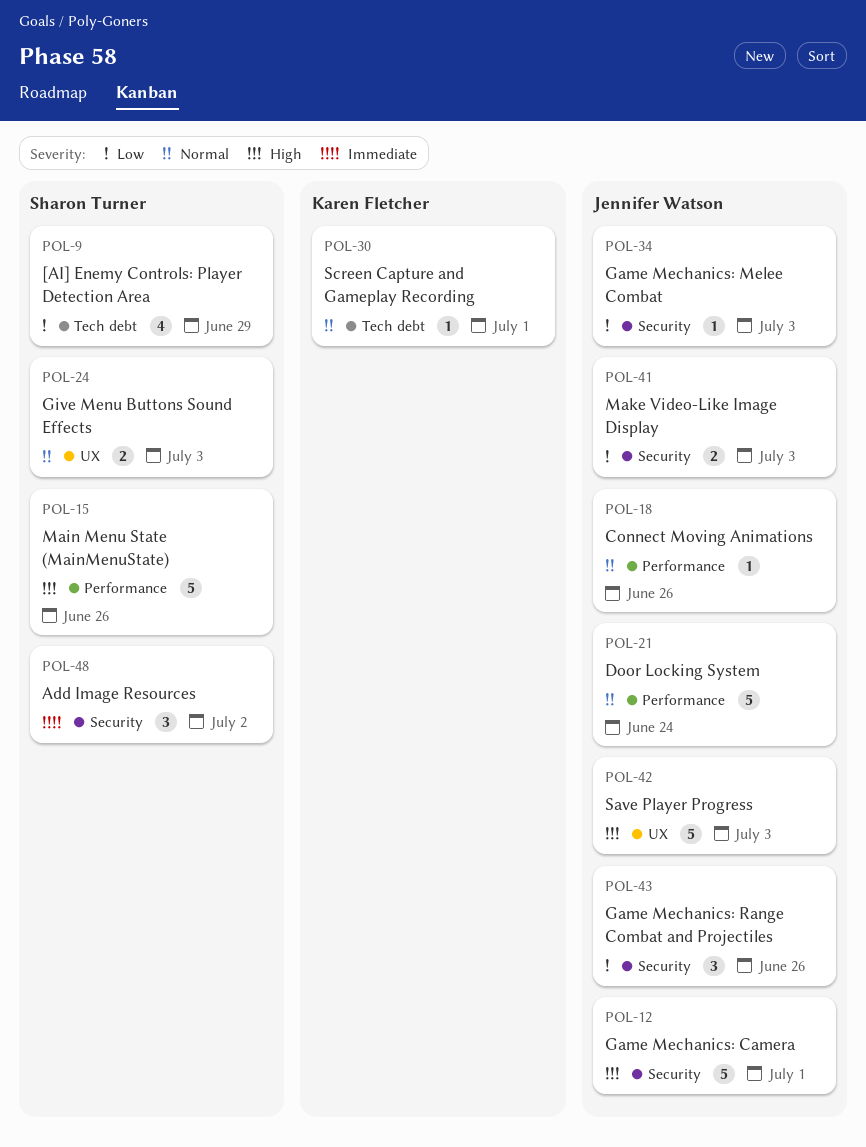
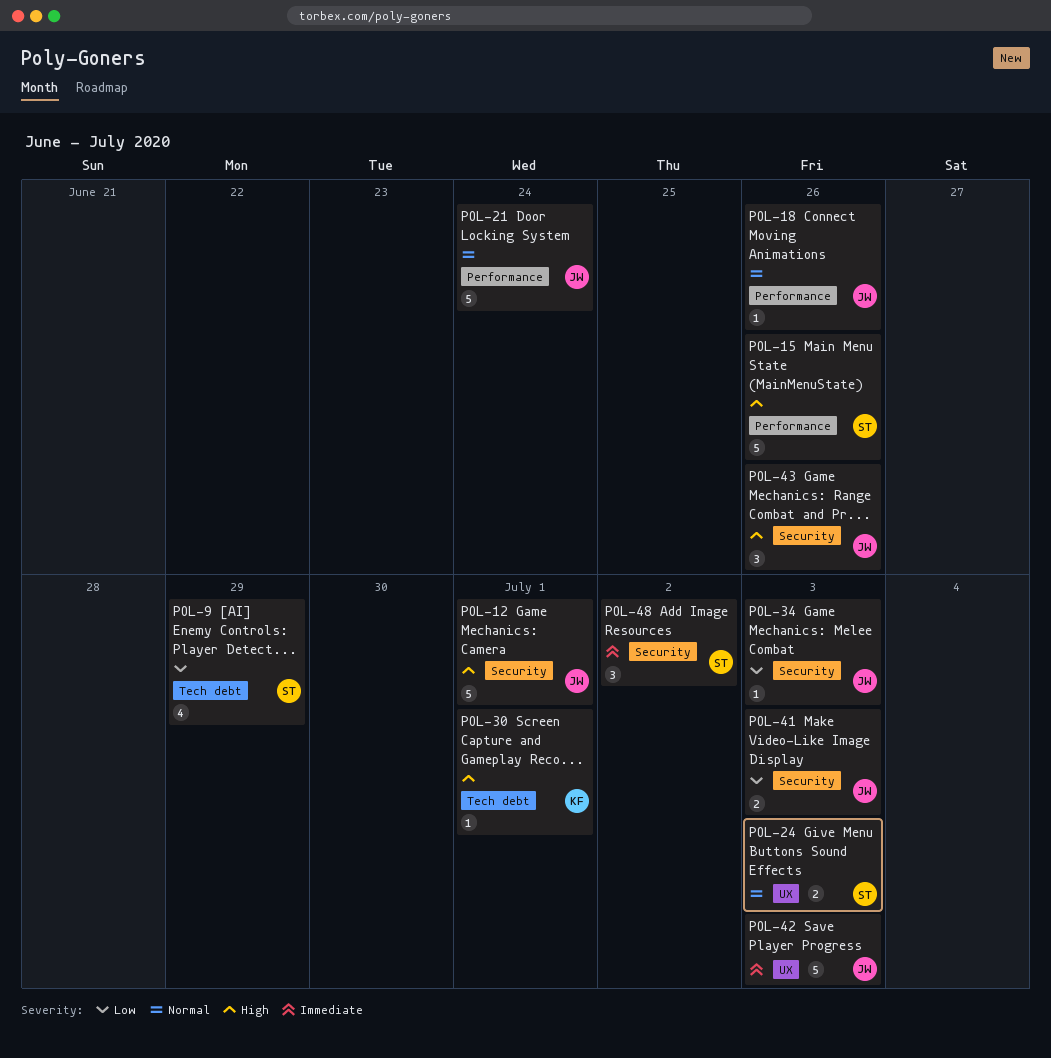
POL-30, priority: Normal -> High
POL-42, priority: High -> Immediate
POL-43, priority: Low -> High

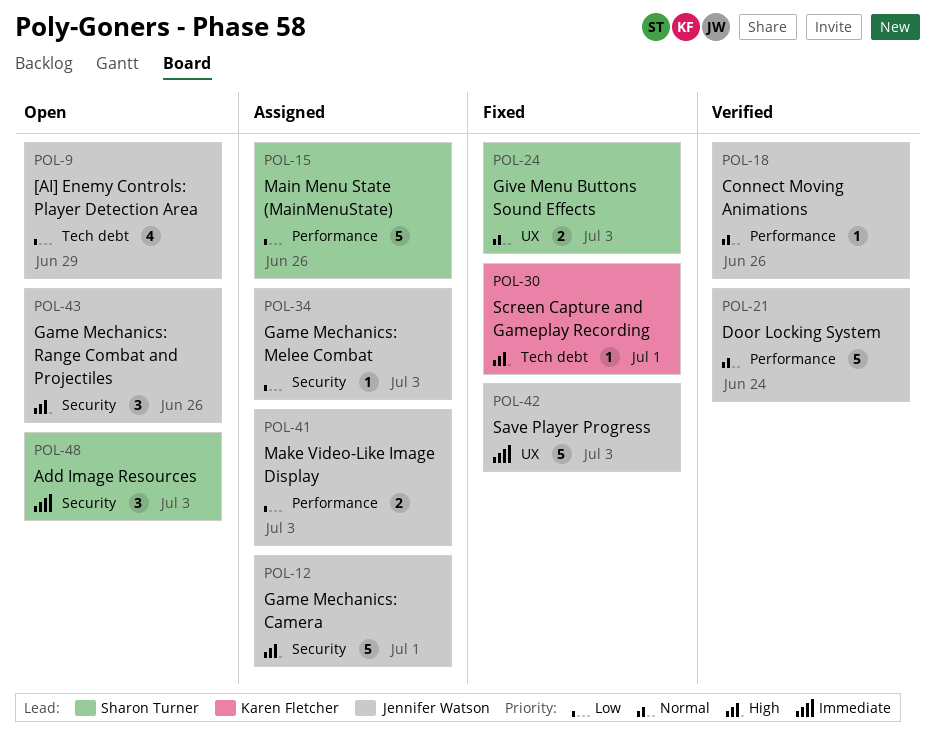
POL-9, owner: Sharon Turner -> Jennifer Watson
POL-15, priority: High -> Low
POL-41, label: Security -> Performance
POL-48, due: Jul 2 -> Jul 3

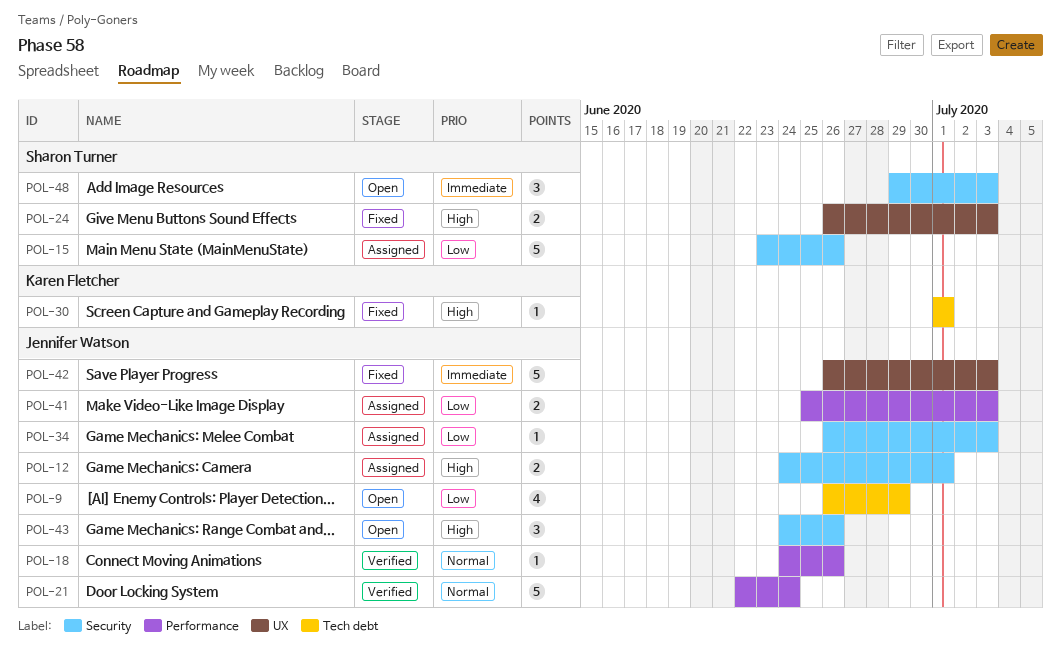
POL-12, estimate: 5 -> 2
POL-15, label: Performance -> Security
POL-24, priority: Normal -> High

